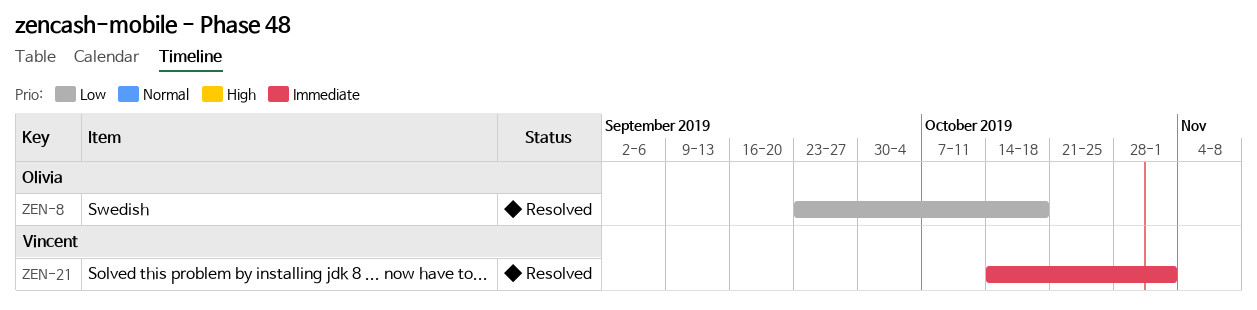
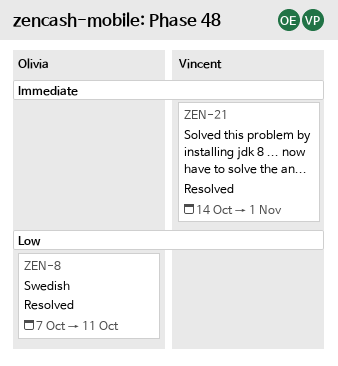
ZEN-8, start: Sep 23 -> Oct 7
ZEN-8, due: Oct 18 -> Oct 11

